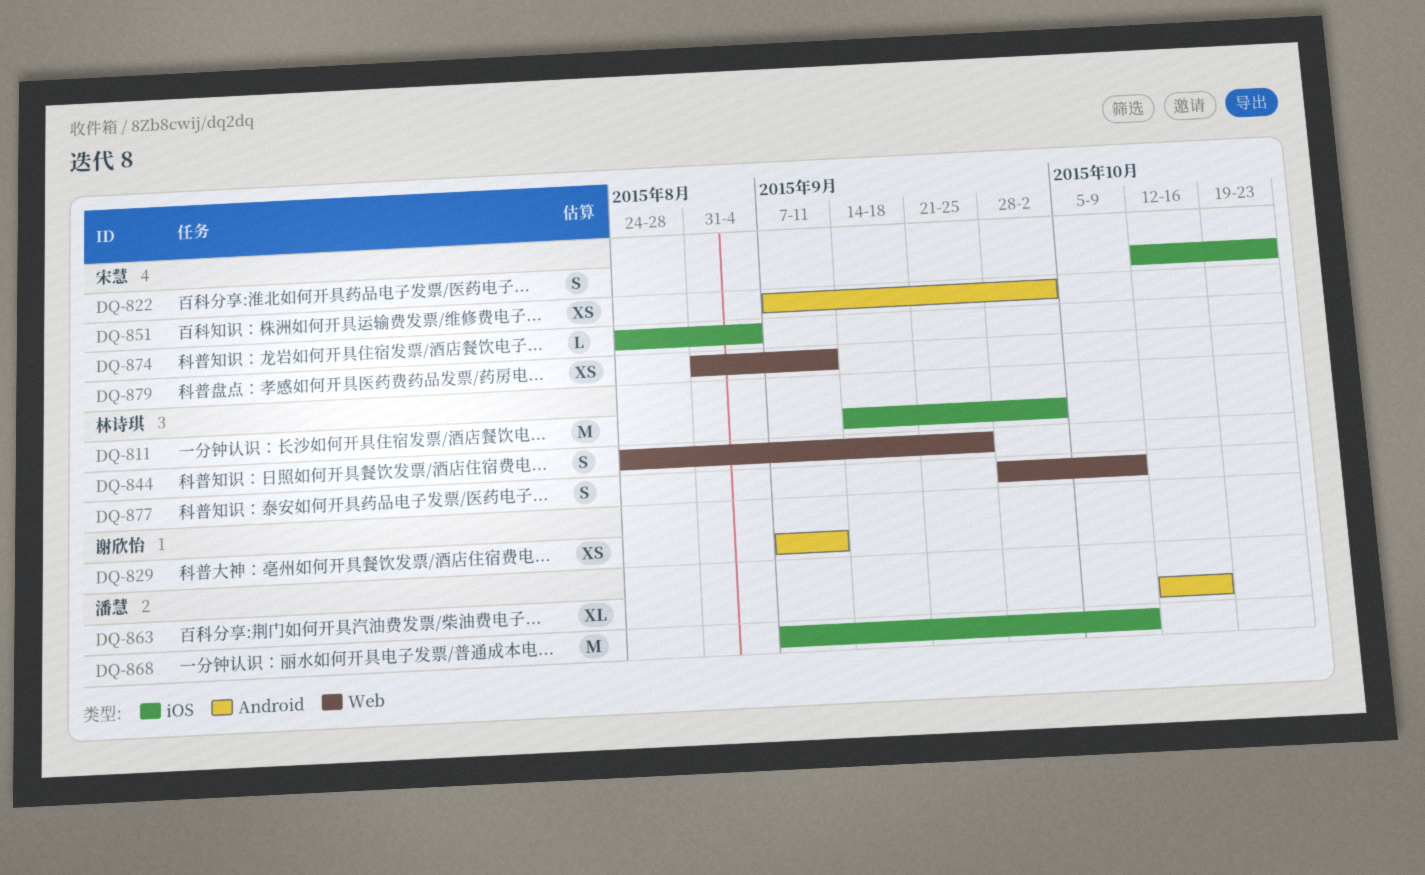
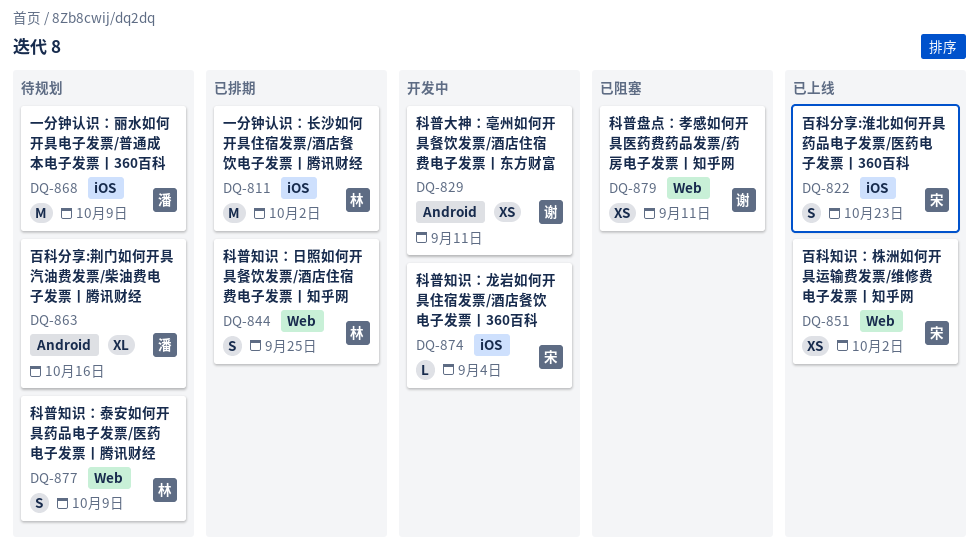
DQ-851, label: Android -> Web
DQ-879, owner: 宋慧 -> 谢欣怡

